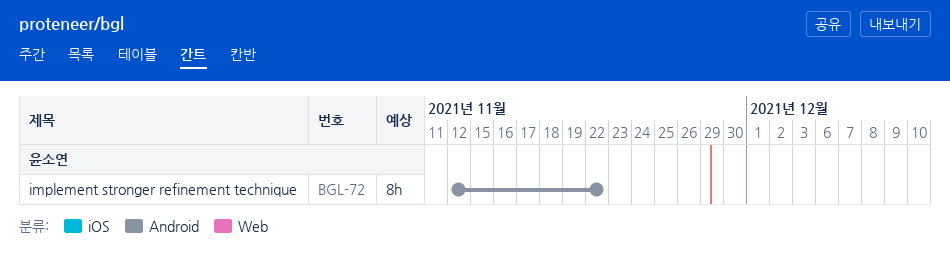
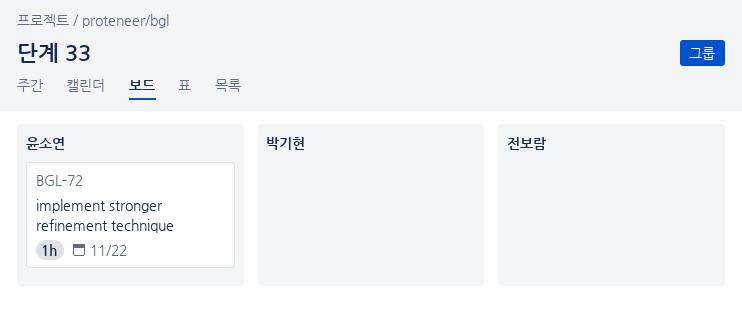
BGL-72, estimate: 8h -> 1h

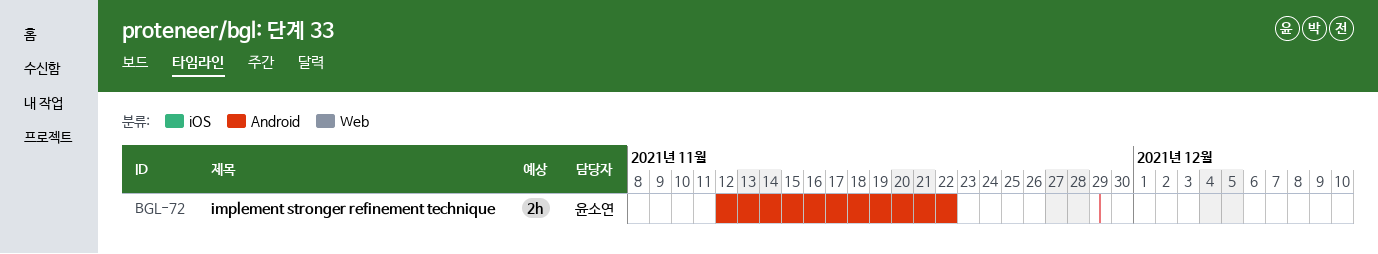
BGL-72, estimate: 1h -> 2h

